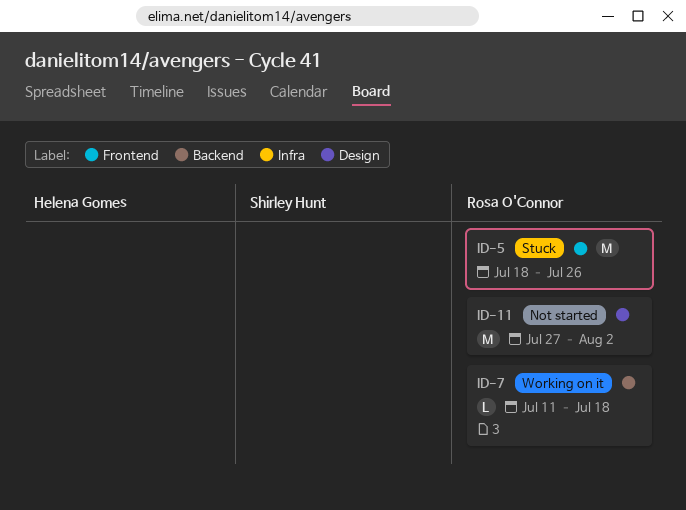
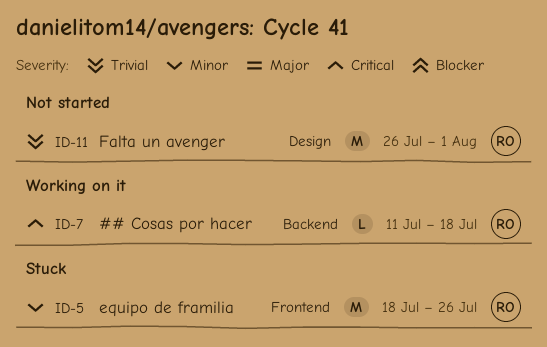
ID-11, start: Jul 27 -> Jul 26
ID-11, due: Aug 2 -> Aug 1

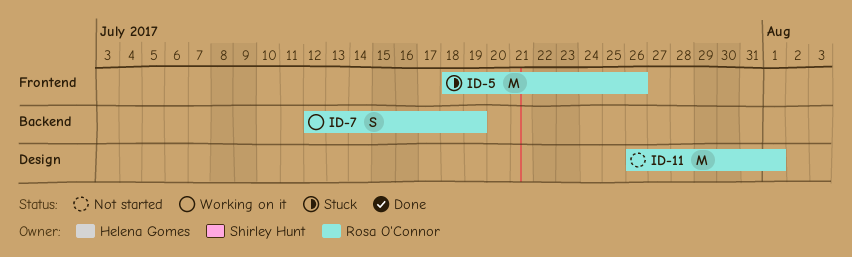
ID-7, estimate: L -> S
ID-7, start: Jul 11 -> Jul 12
ID-7, due: Jul 18 -> Jul 19

